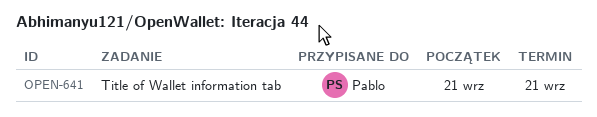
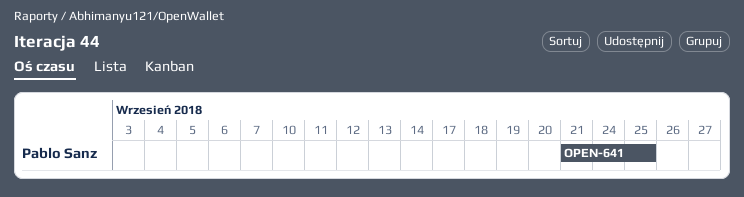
OPEN-641, due: Sep 21 -> Sep 25

